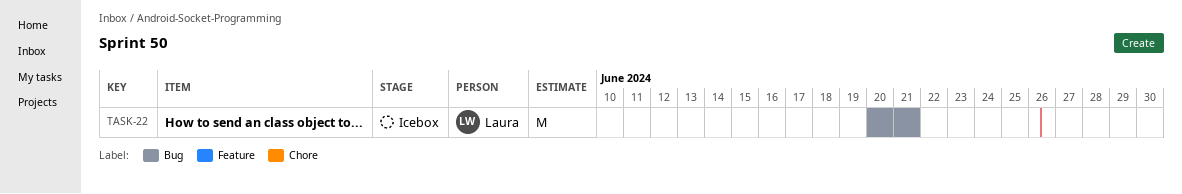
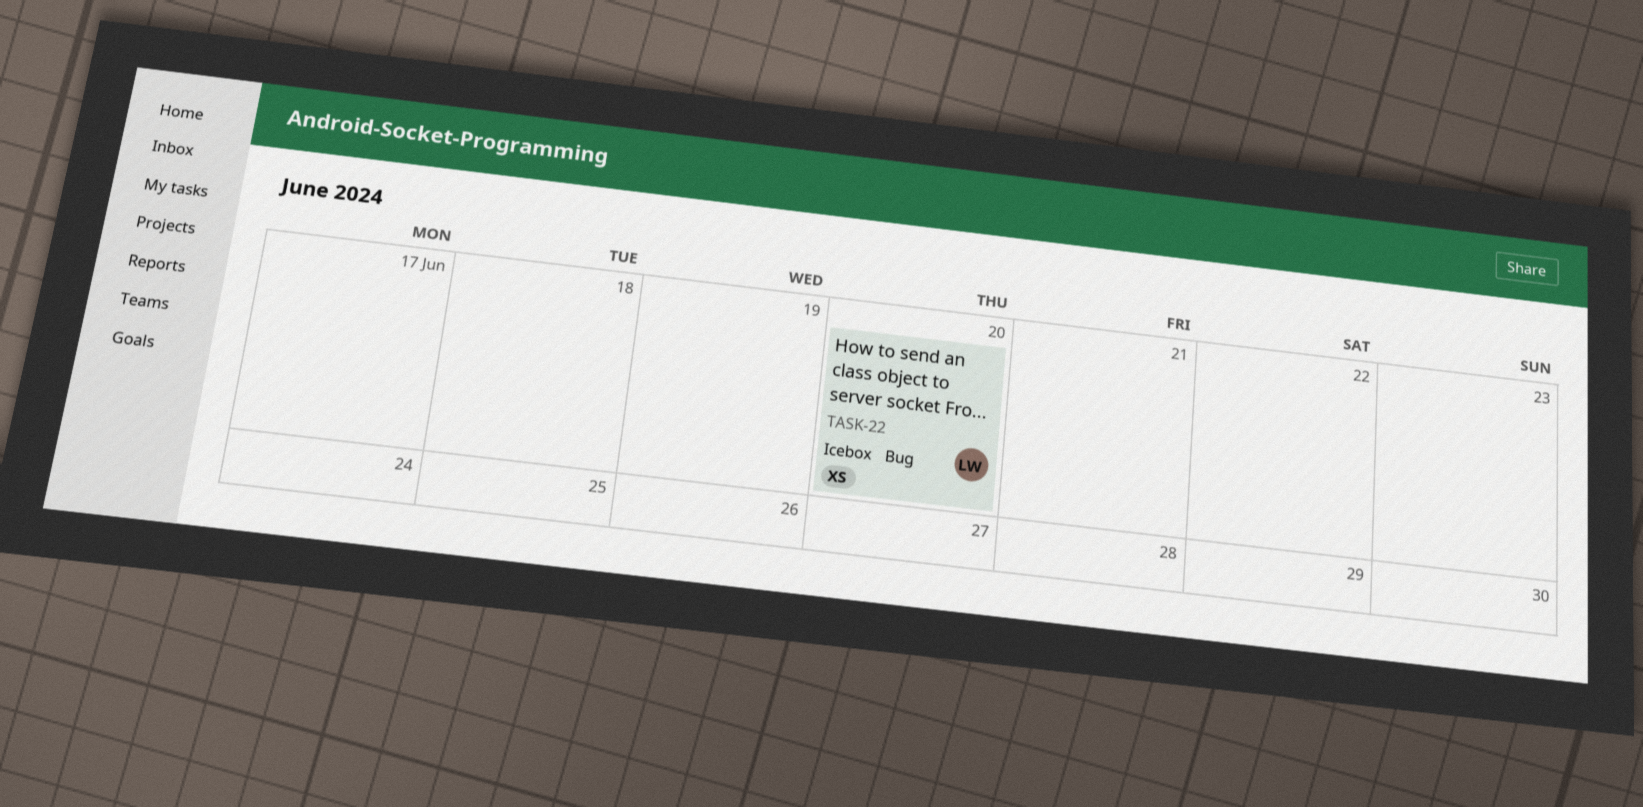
TASK-22, estimate: M -> XS
TASK-22, due: Jun 21 -> Jun 20

